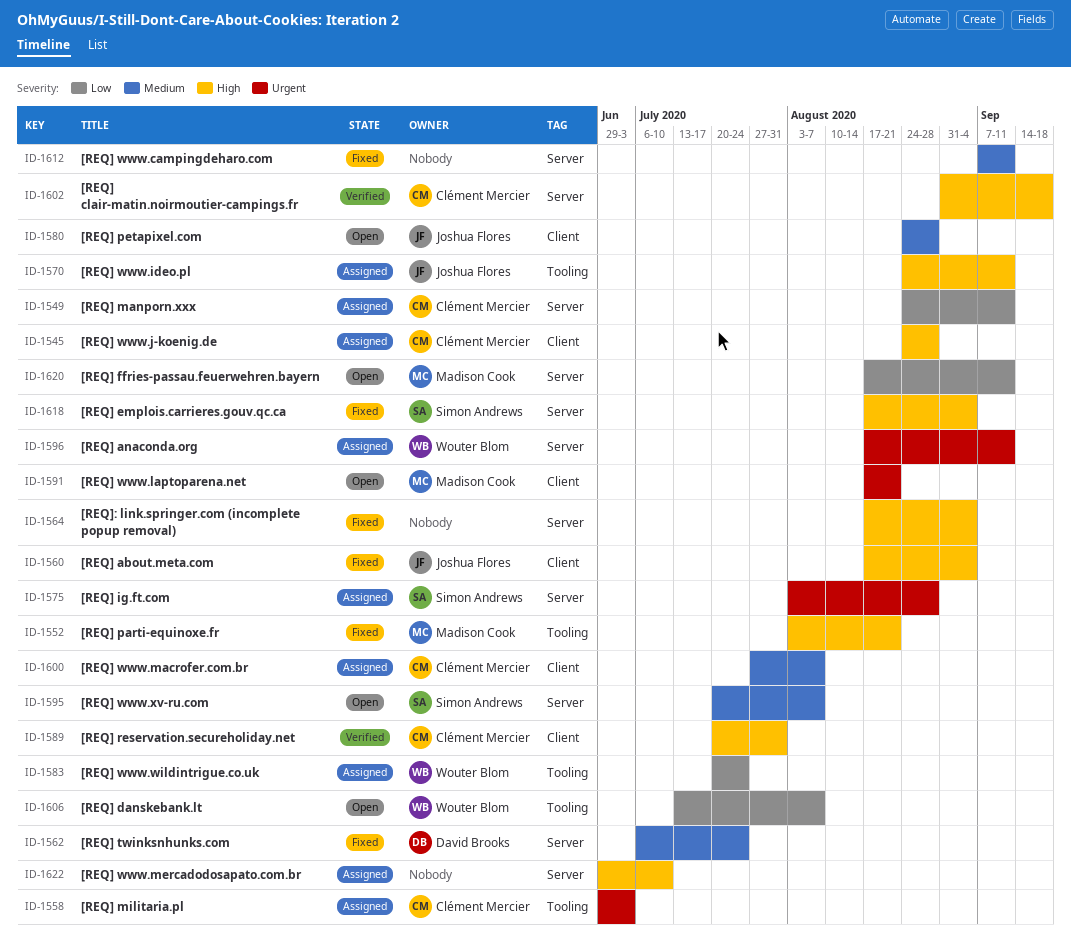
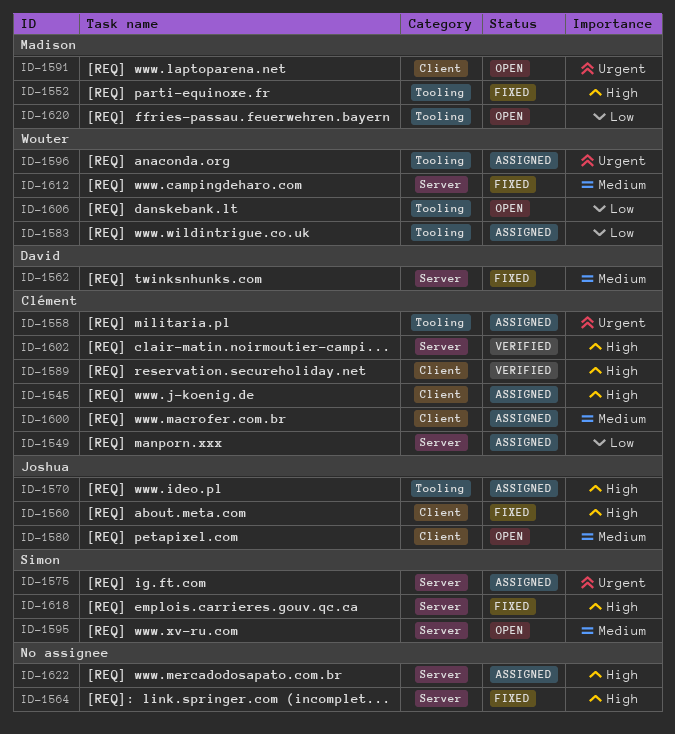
ID-1596, label: Server -> Tooling
ID-1612, owner: none -> Wouter Blom
ID-1620, label: Server -> Tooling

